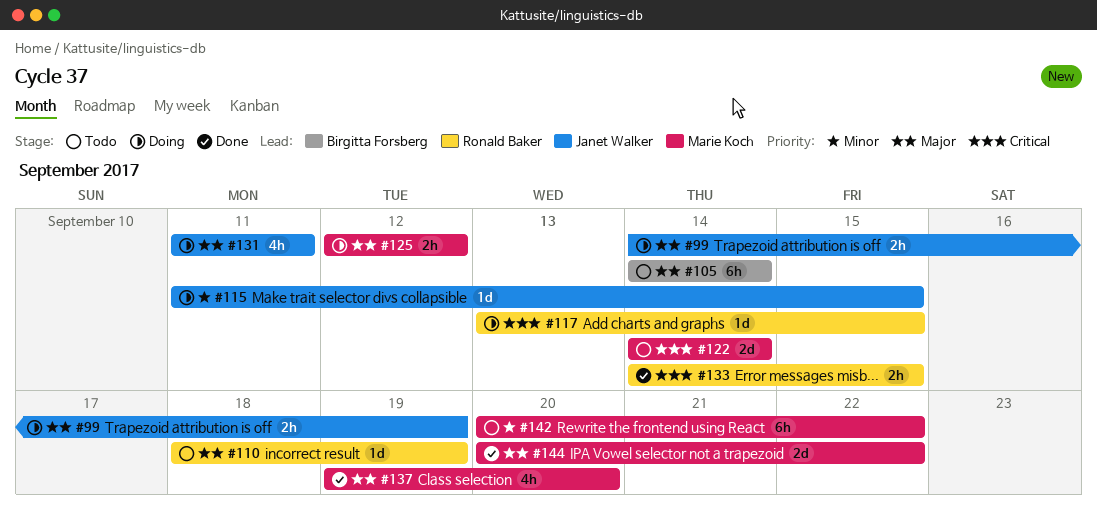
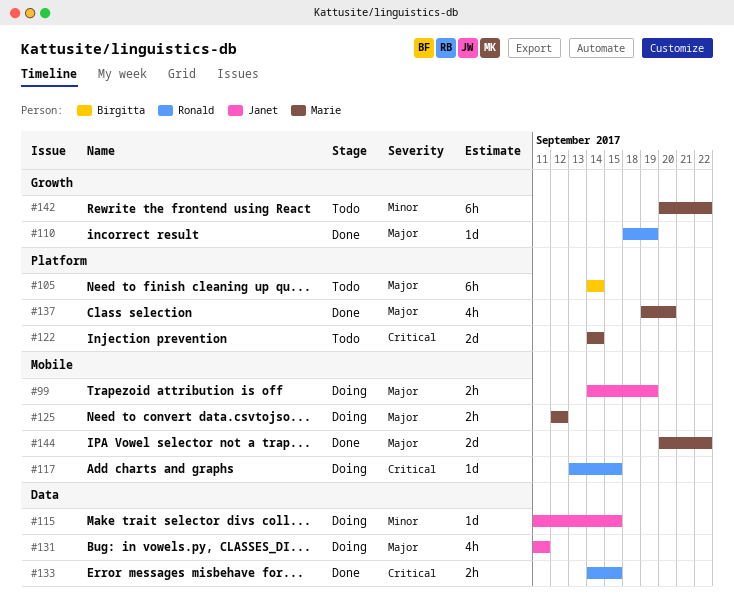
#110, status: Todo -> Done

